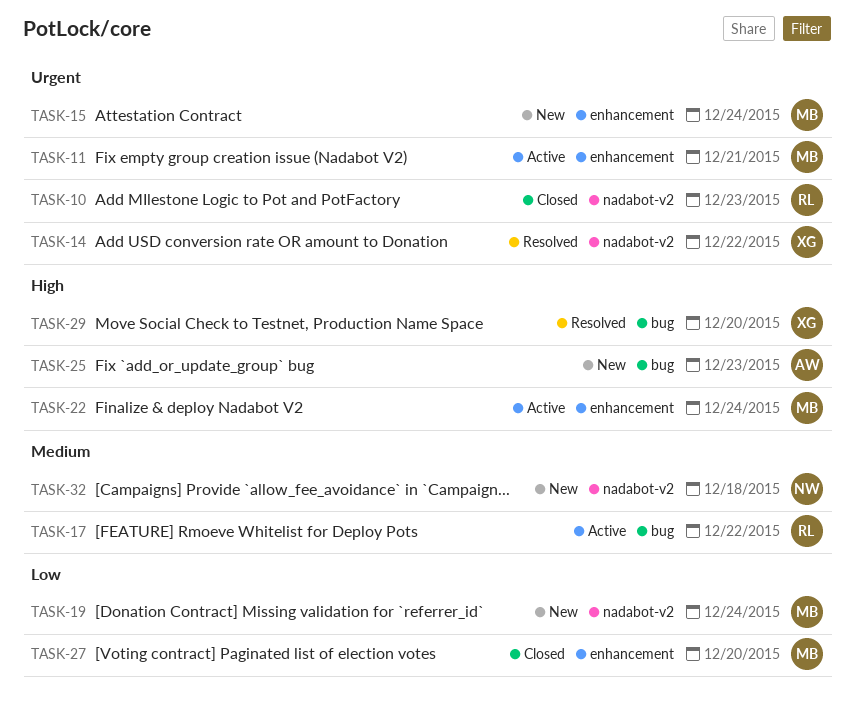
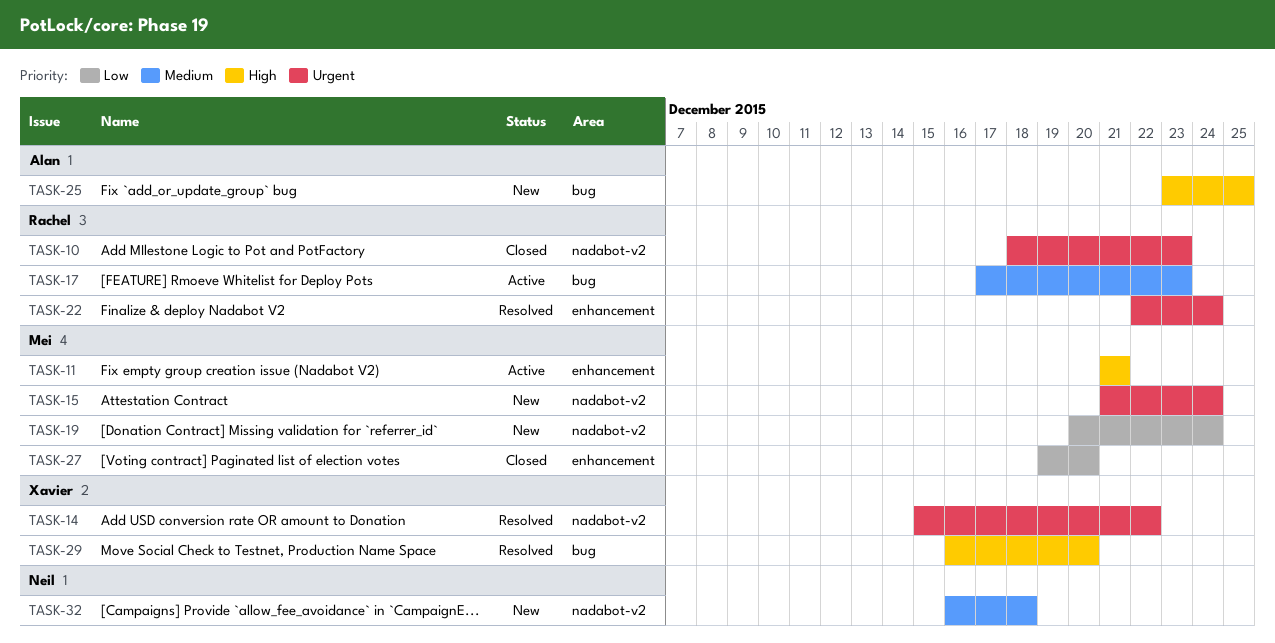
TASK-11, priority: Urgent -> High
TASK-15, label: enhancement -> nadabot-v2
TASK-17, due: Dec 22 -> Dec 23
TASK-22, status: Active -> Resolved
TASK-22, owner: Mei -> Rachel
TASK-22, priority: High -> Urgent
TASK-25, due: Dec 23 -> Dec 25

